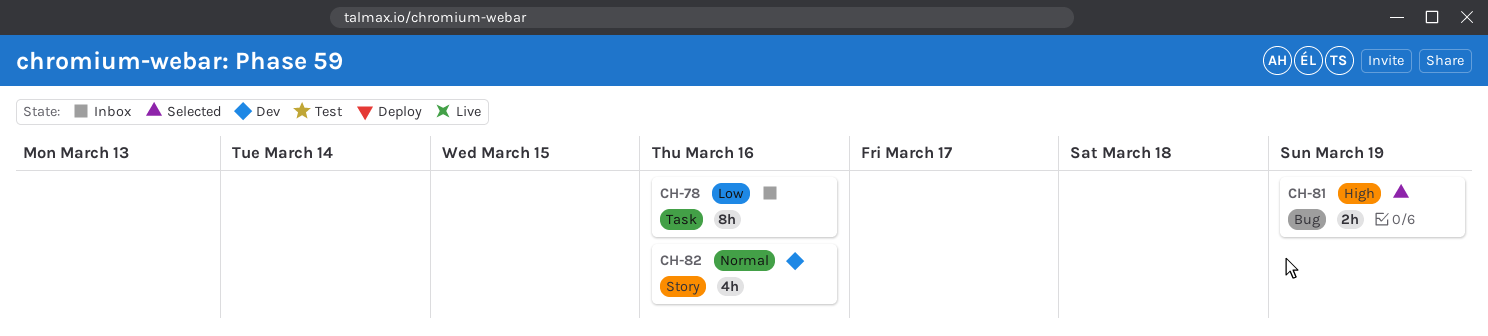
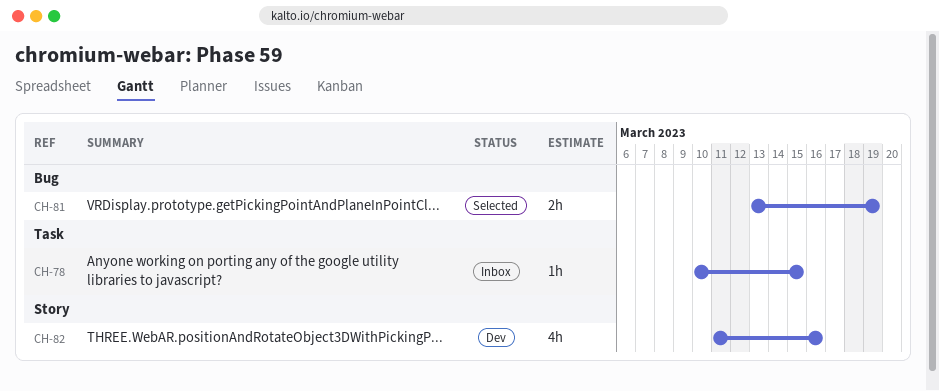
CH-78, estimate: 8h -> 1h
CH-78, due: Mar 16 -> Mar 15

